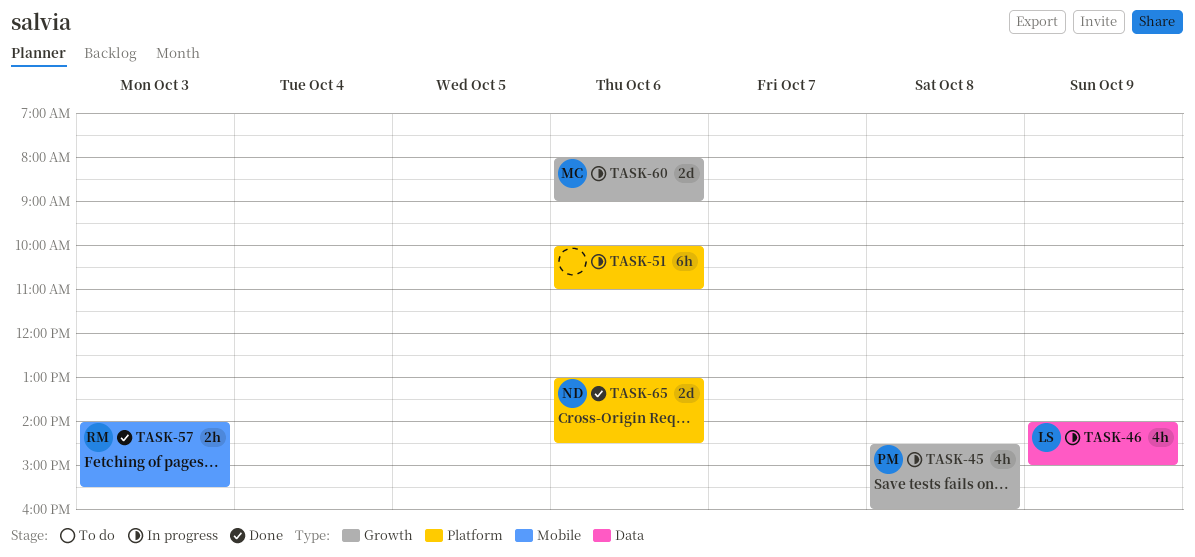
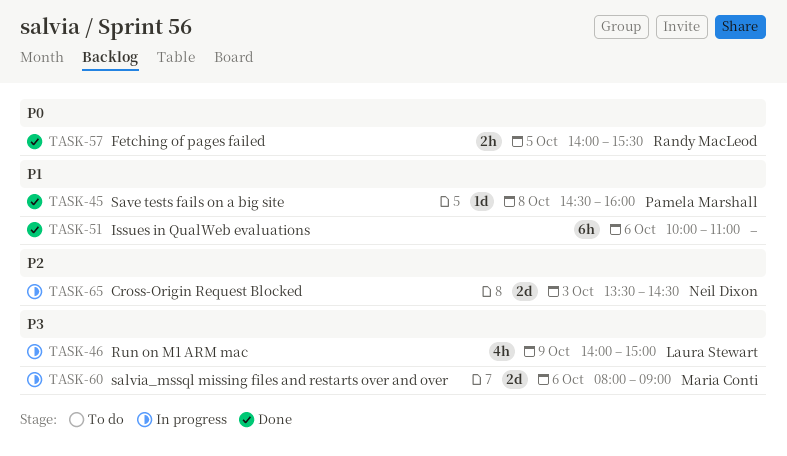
TASK-45, status: In progress -> Done
TASK-45, estimate: 4h -> 1d
TASK-51, status: In progress -> Done
TASK-57, day: Oct 3 -> Oct 5
TASK-65, status: Done -> In progress
TASK-65, day: Oct 6 -> Oct 3
TASK-65, begins: 13:00 -> 13:30

